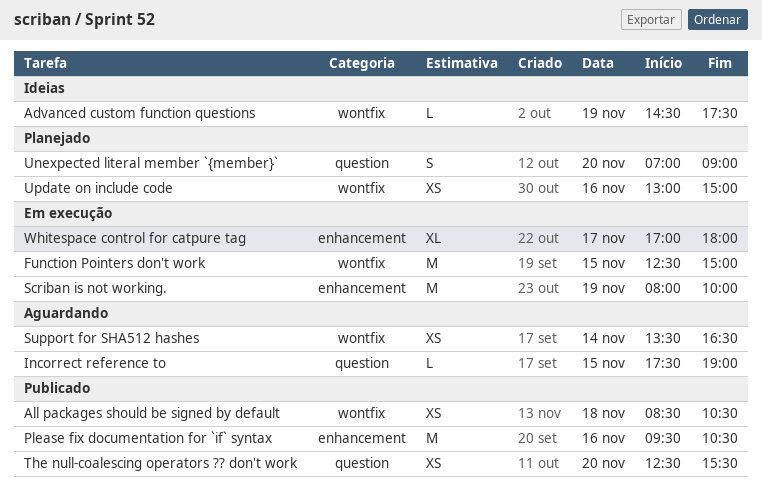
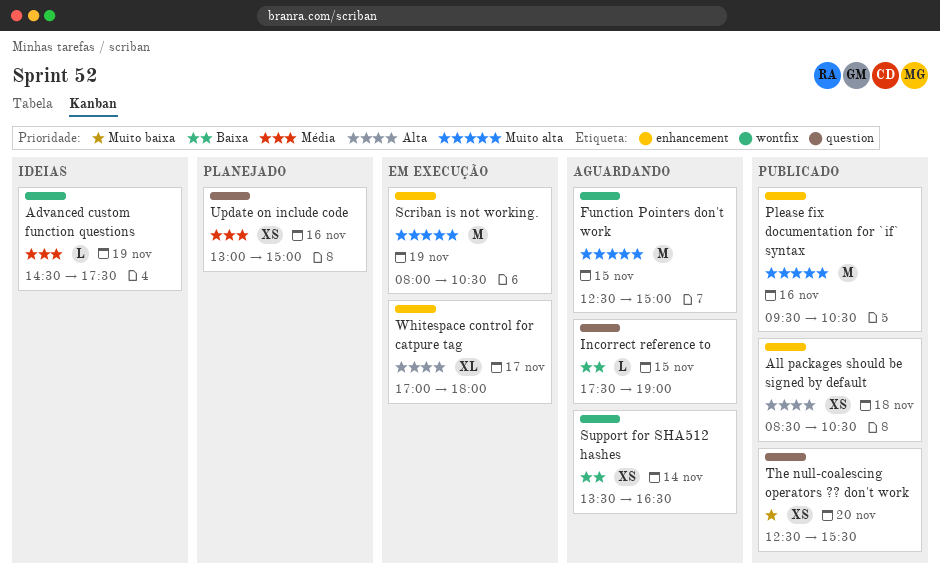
All packages should be signed by default, label: wontfix -> enhancement
Function Pointers don't work, status: Em execução -> Aguardando
Scriban is not working., ends: 10:00 -> 10:30
Unexpected literal member `{member}`: present -> none
Update on include code, label: wontfix -> question

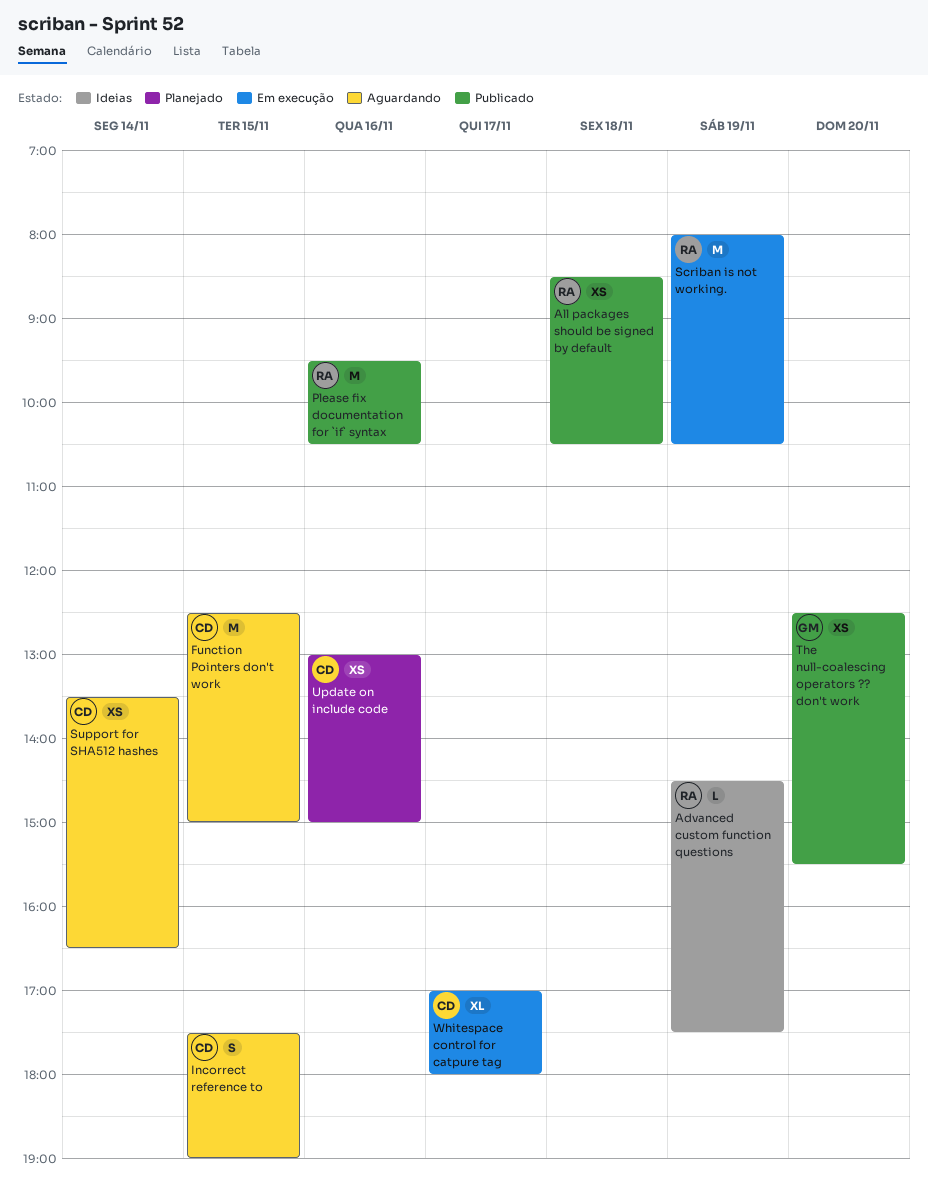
Incorrect reference to, estimate: L -> S

